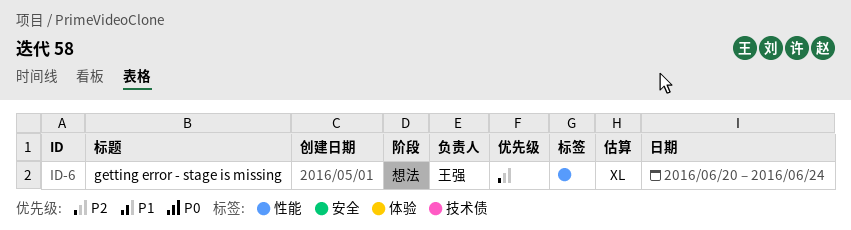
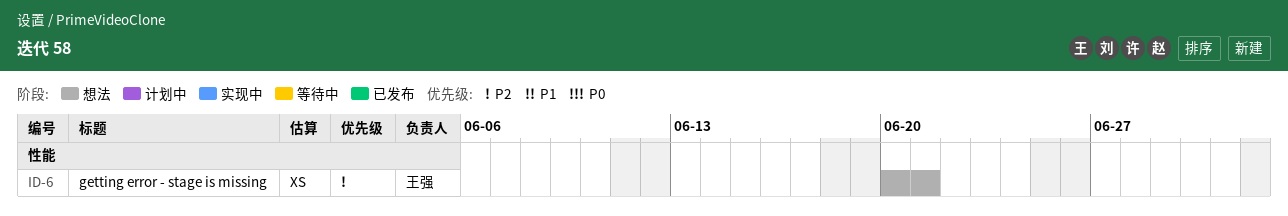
ID-6, estimate: XL -> XS
ID-6, due: Jun 24 -> Jun 21

